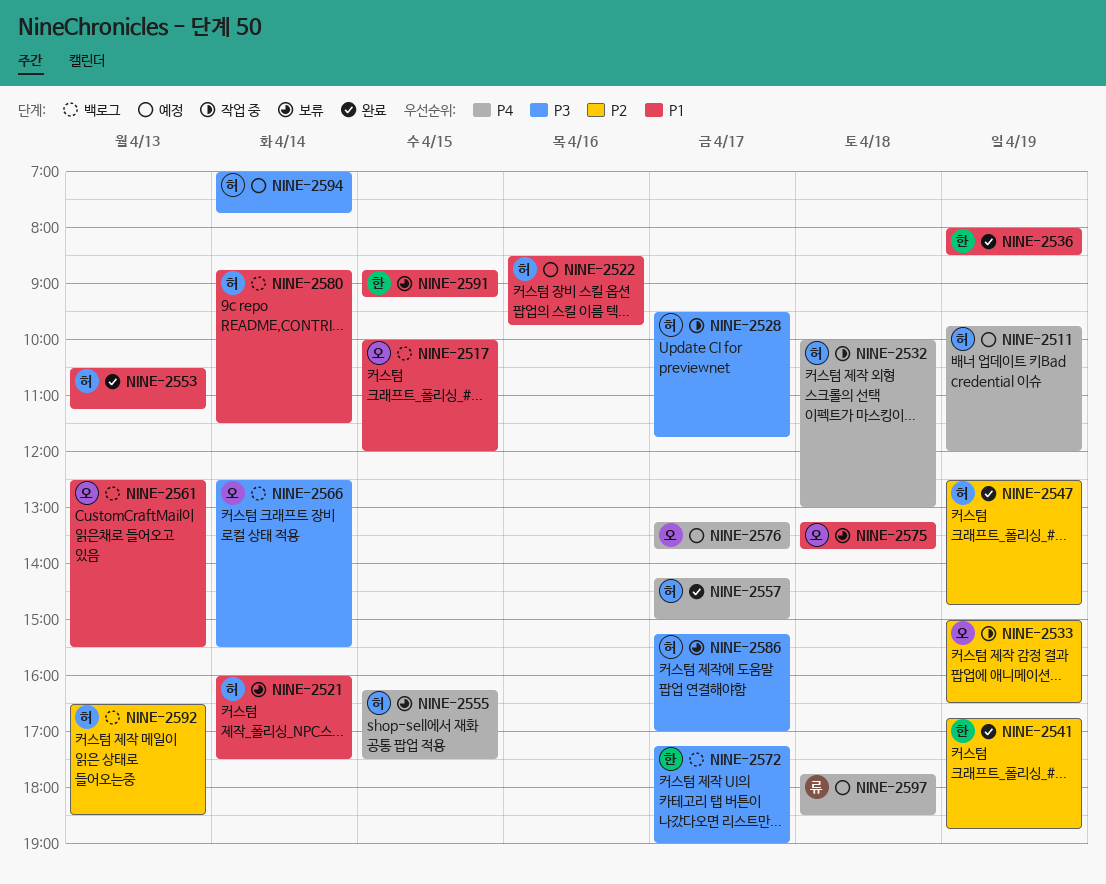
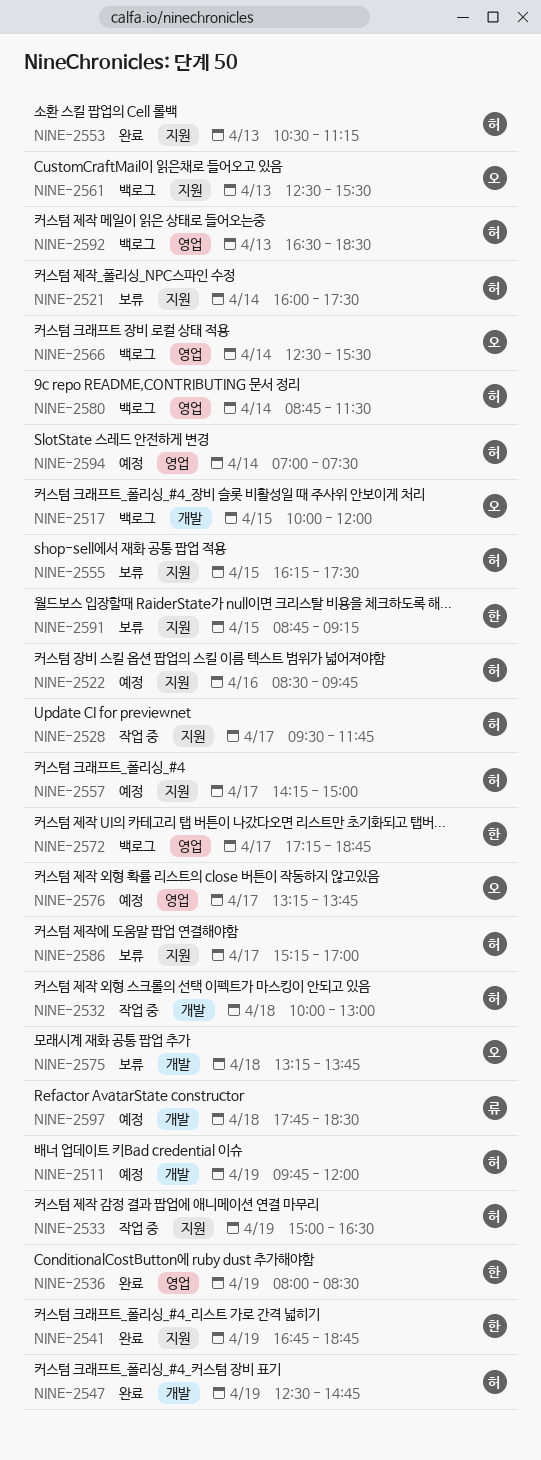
NINE-2533, owner: 오 -> 허
NINE-2557, status: 완료 -> 예정
NINE-2572, ends: 19:00 -> 18:45
NINE-2594, ends: 07:45 -> 07:30

